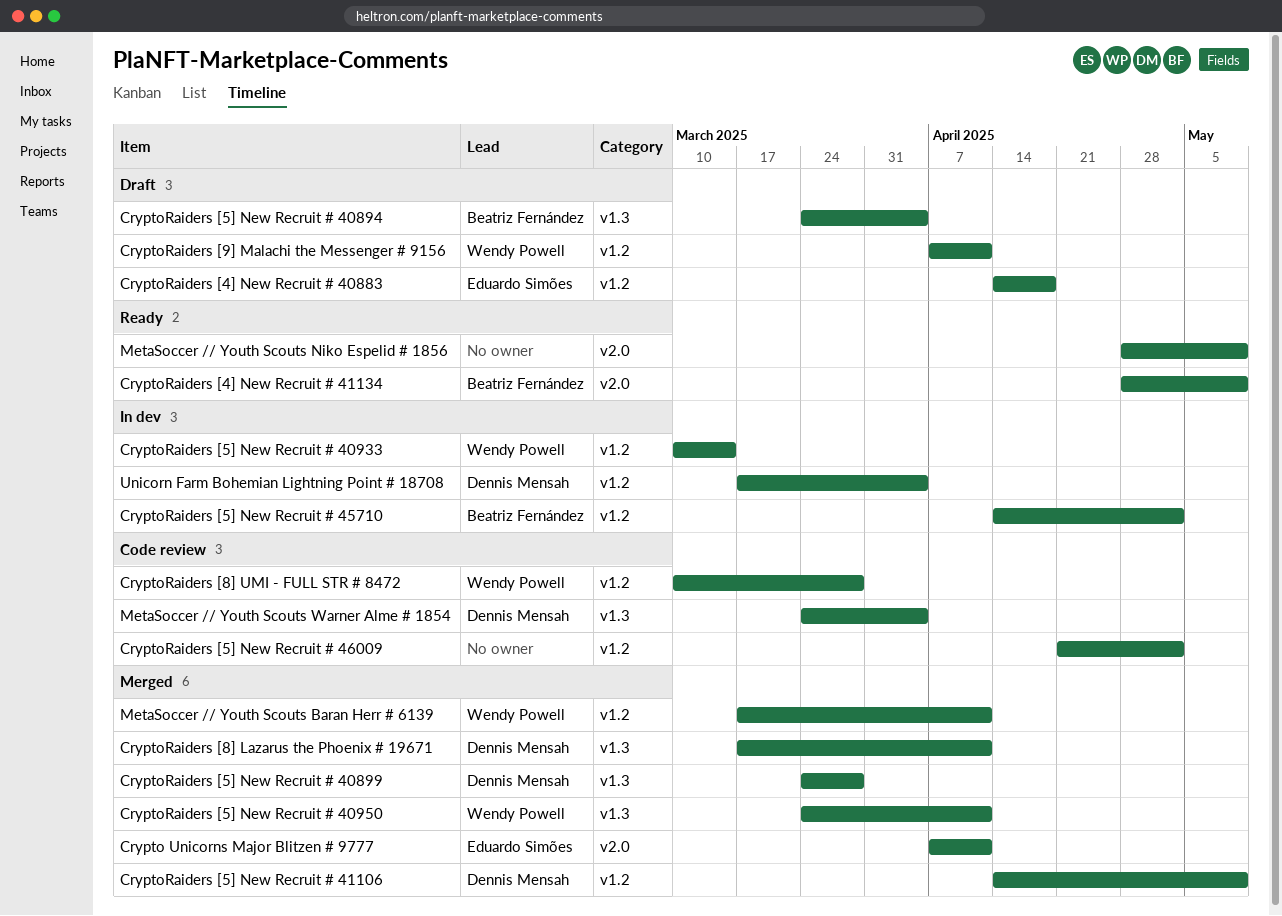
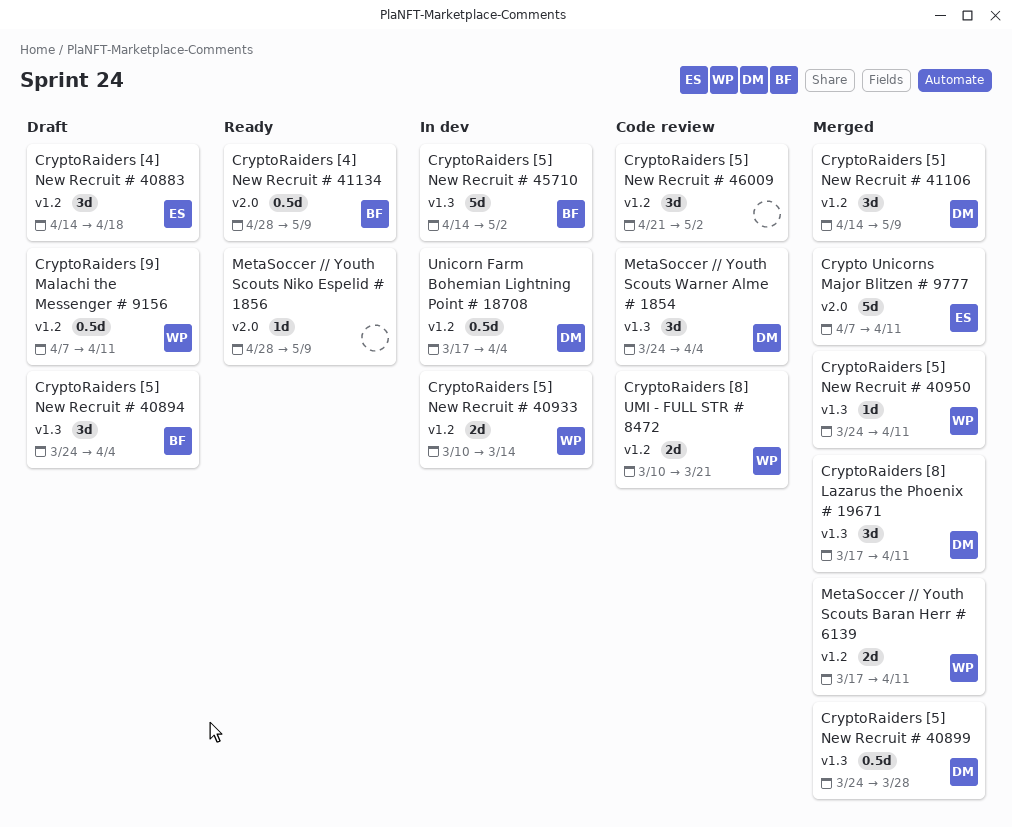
CryptoRaiders [5] New Recruit # 45710, label: v1.2 -> v1.3
CryptoRaiders [8] UMI - FULL STR # 8472, due: Mar 28 -> Mar 21

